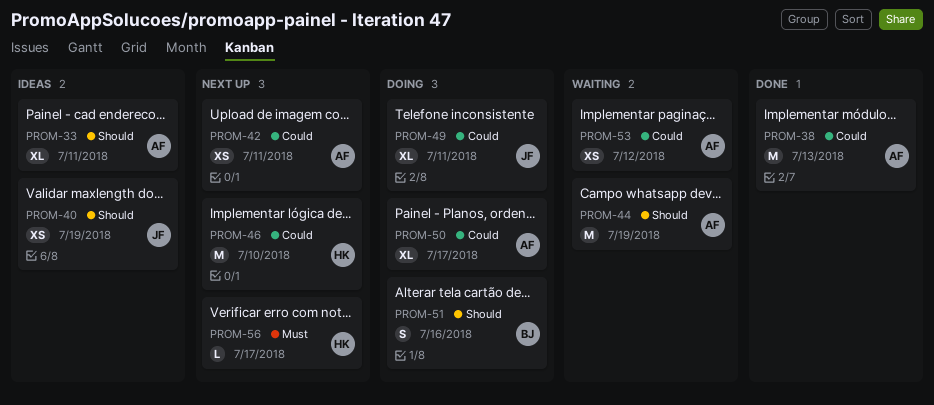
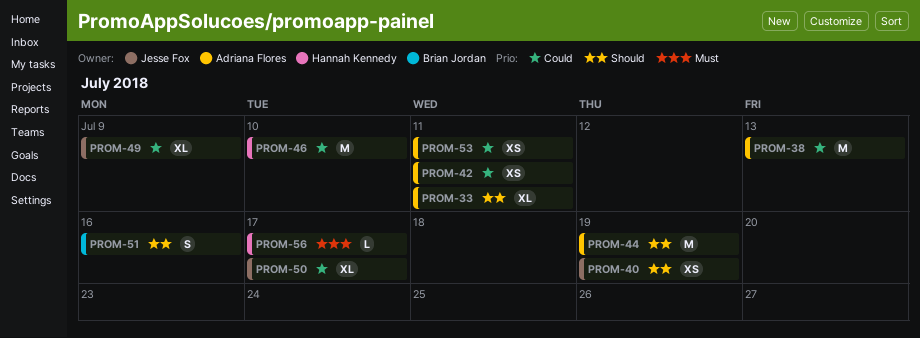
PROM-49, due: Jul 11 -> Jul 9
PROM-50, owner: Adriana Flores -> Jesse Fox
PROM-53, due: Jul 12 -> Jul 11

